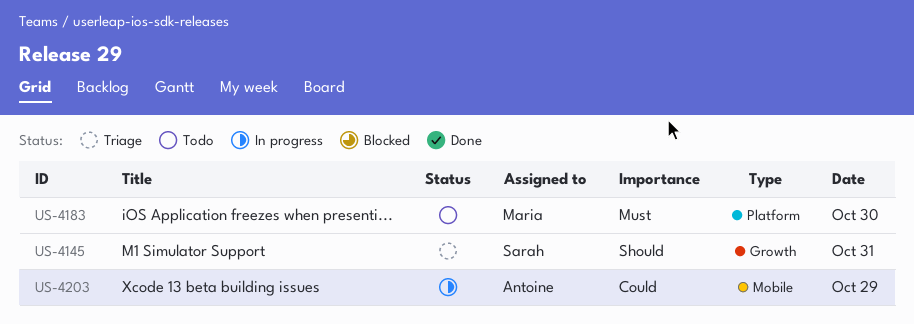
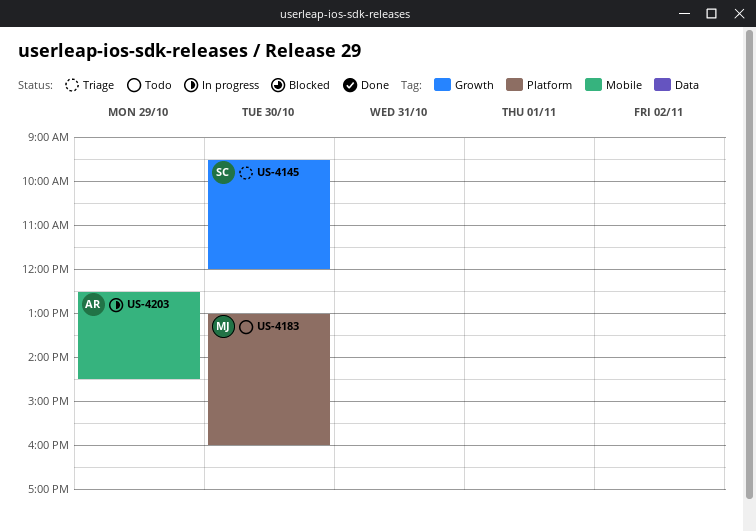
US-4145, day: Oct 31 -> Oct 30

